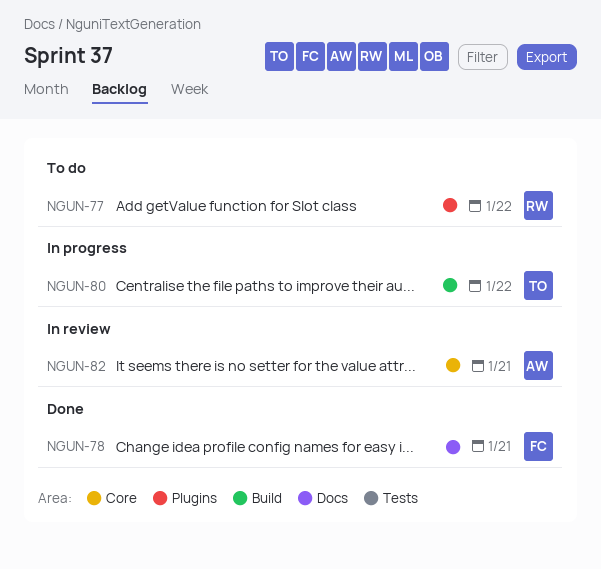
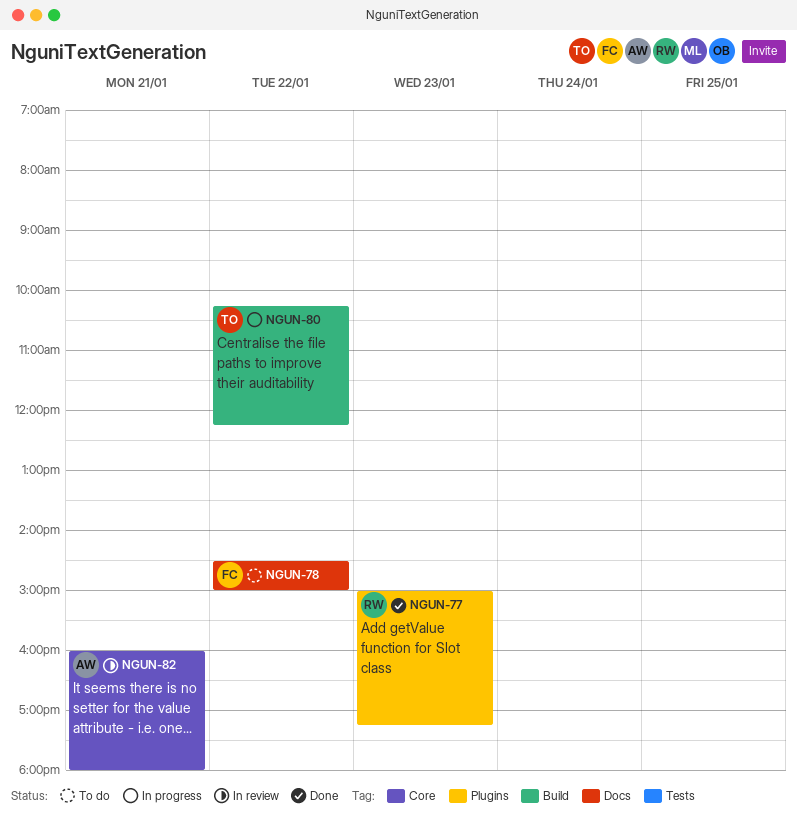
NGUN-77, status: To do -> Done
NGUN-77, day: Jan 22 -> Jan 23
NGUN-78, status: Done -> To do
NGUN-78, day: Jan 21 -> Jan 22

